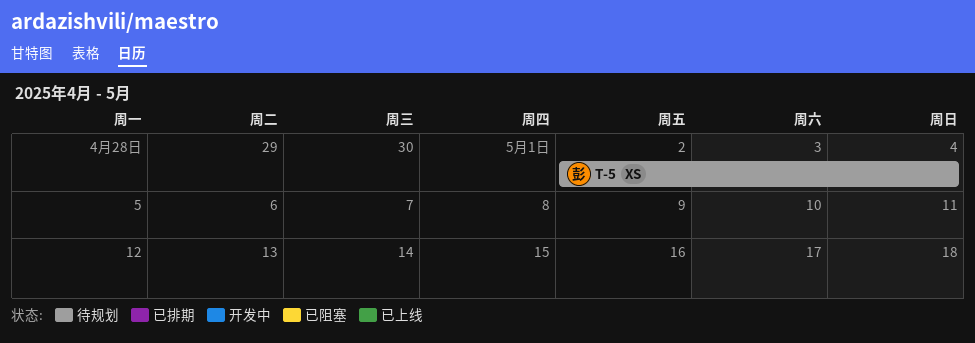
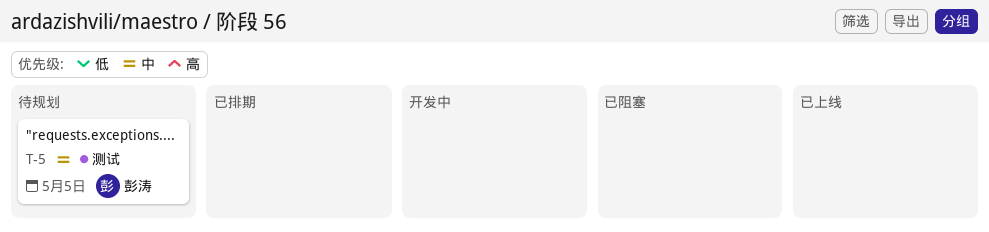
T-5, due: May 4 -> May 5

